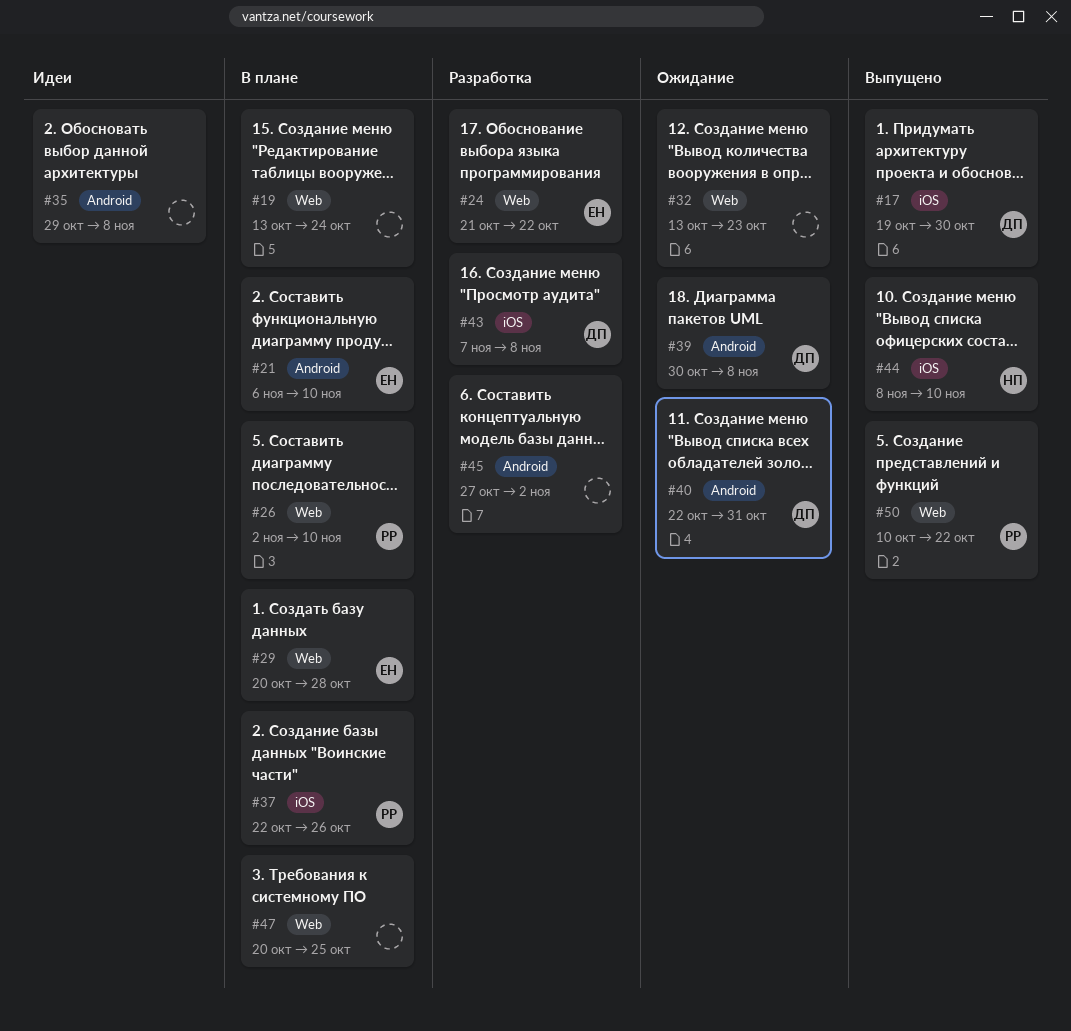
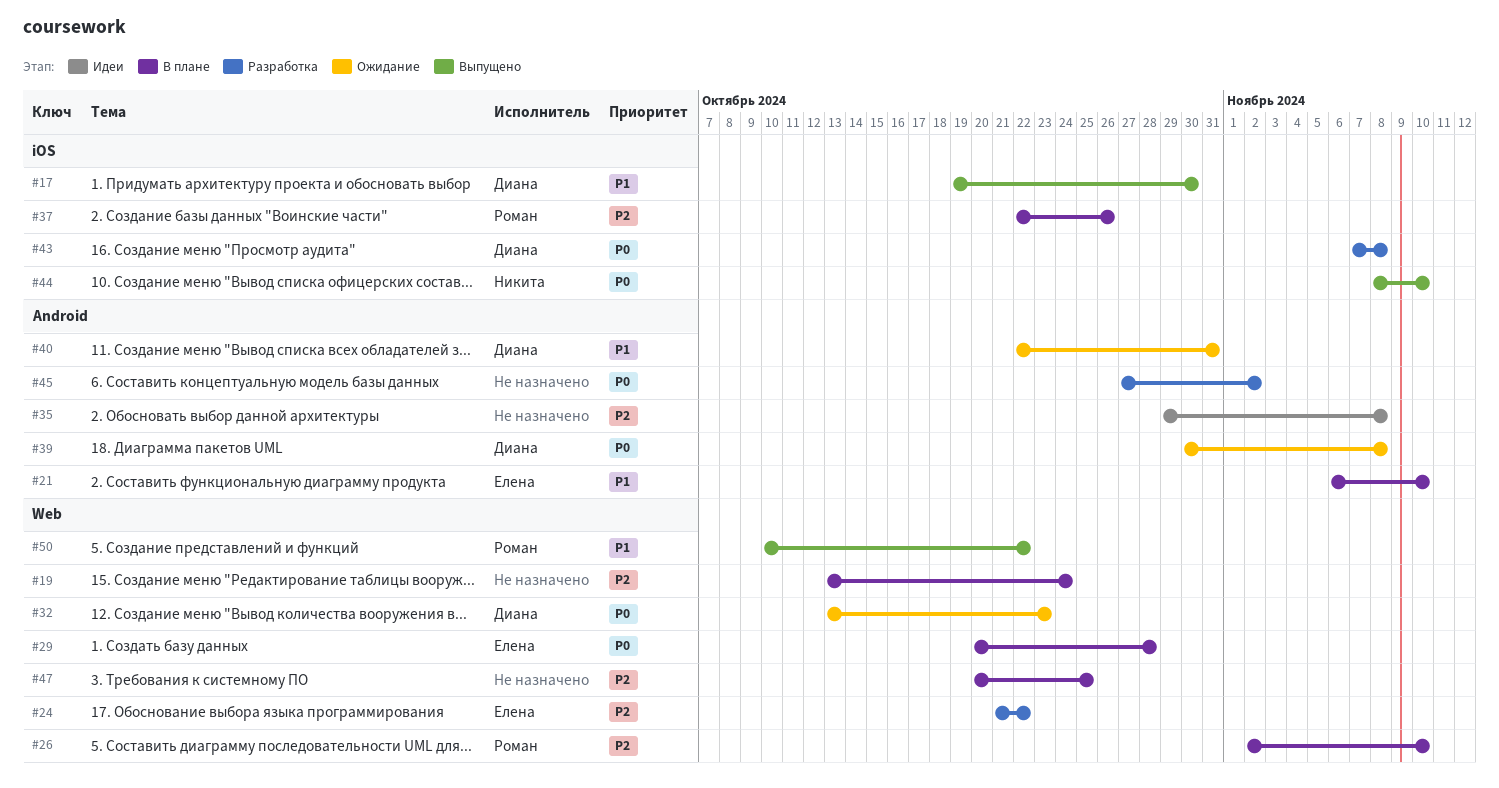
#32, owner: none -> Диана

